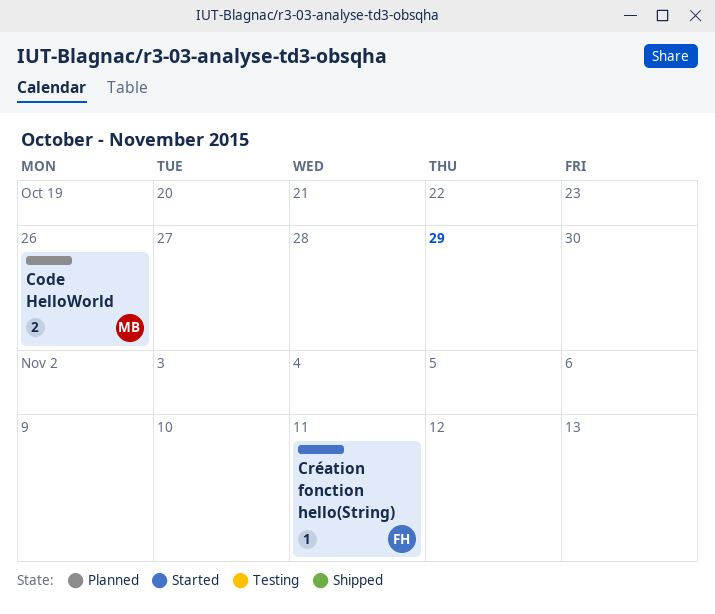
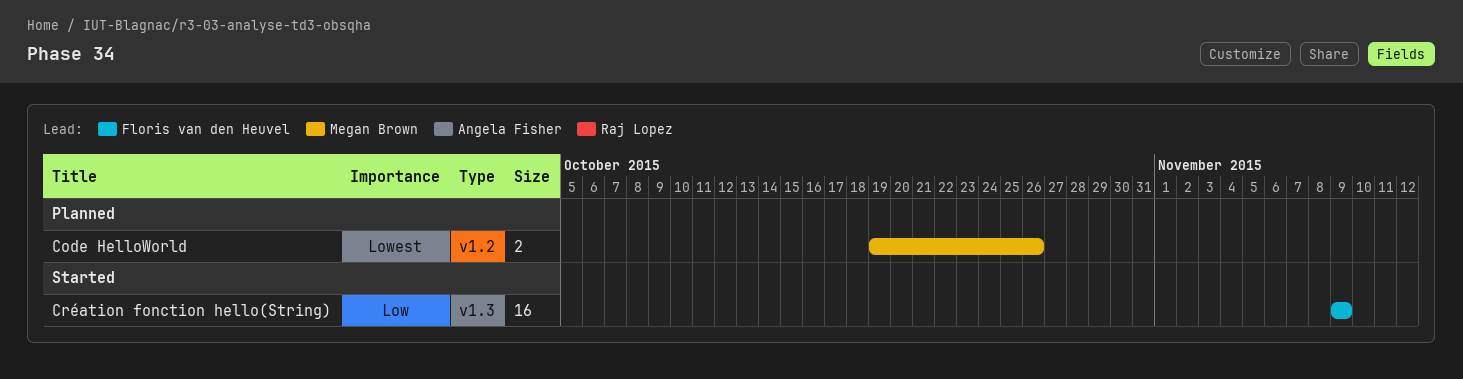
Création fonction hello(String), estimate: 1 -> 16
Création fonction hello(String), due: Nov 11 -> Nov 9

